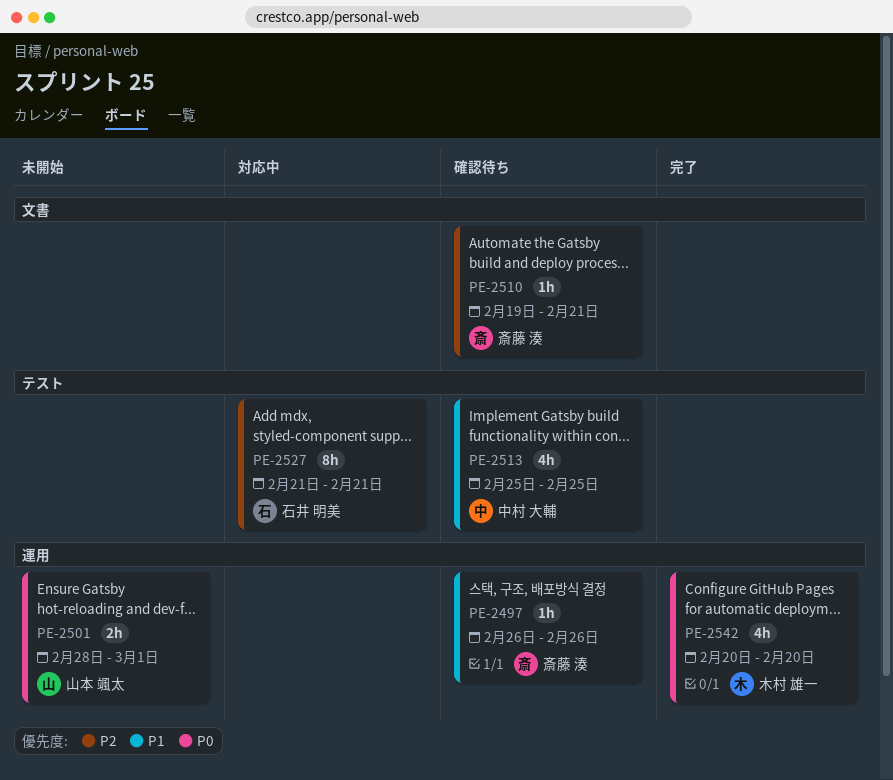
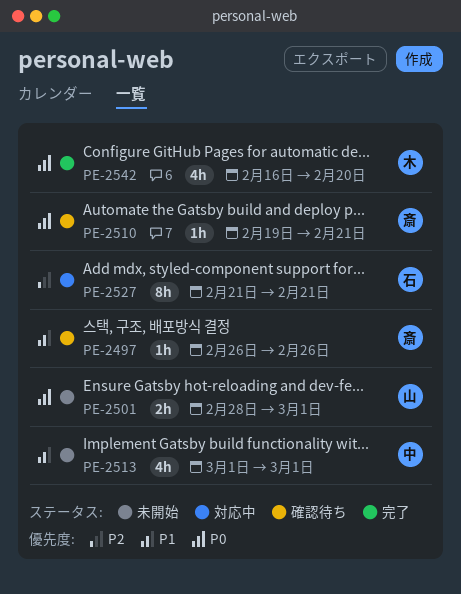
PE-2510, priority: P2 -> P0
PE-2513, status: 確認待ち -> 未開始
PE-2513, start: Feb 25 -> Mar 1
PE-2513, due: Feb 25 -> Mar 1
PE-2542, start: Feb 20 -> Feb 16

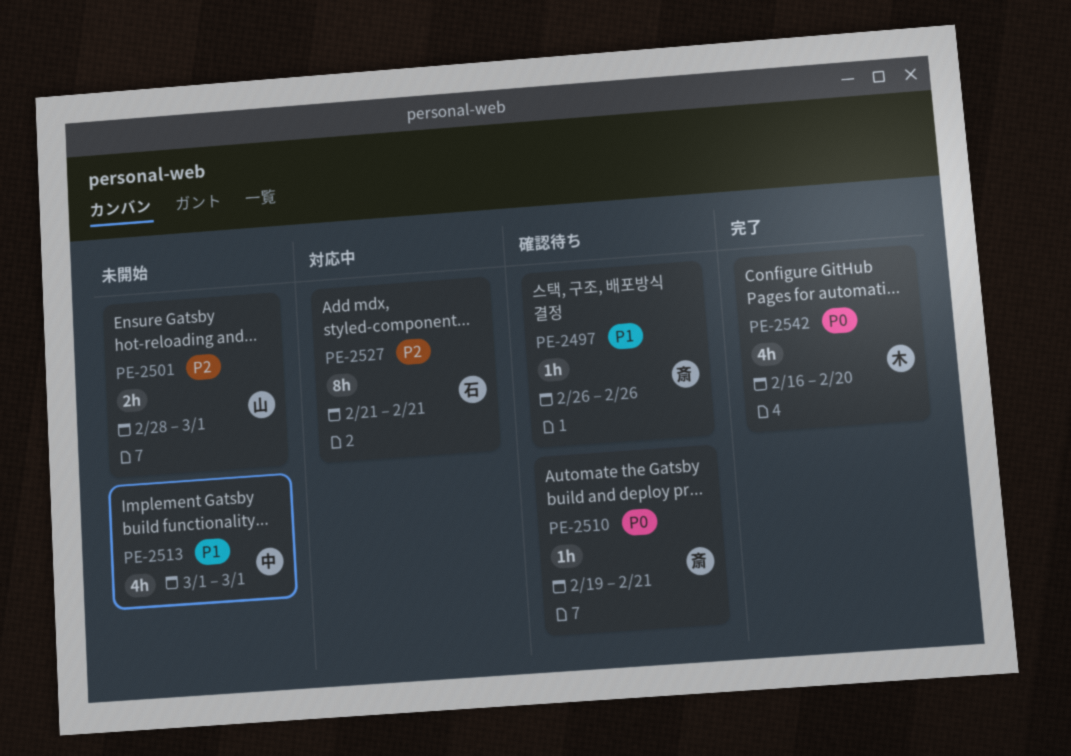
PE-2501, priority: P0 -> P2

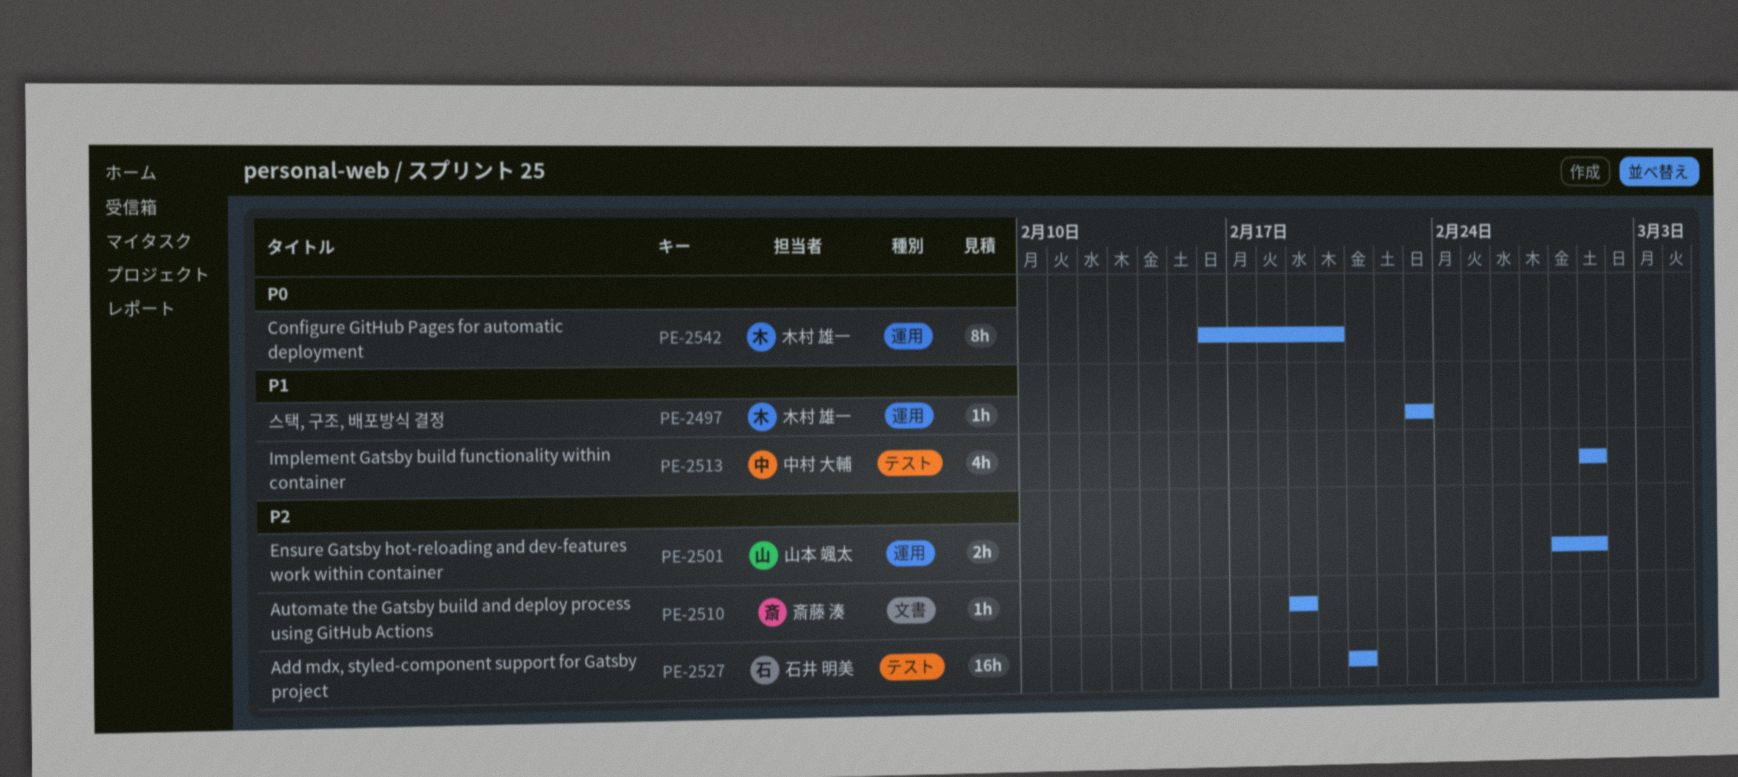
PE-2497, owner: 斎藤 湊 -> 木村 雄一
PE-2497, start: Feb 26 -> Feb 23
PE-2497, due: Feb 26 -> Feb 23
PE-2510, priority: P0 -> P2
PE-2510, due: Feb 21 -> Feb 19
PE-2527, estimate: 8h -> 16h
PE-2542, estimate: 4h -> 8h

